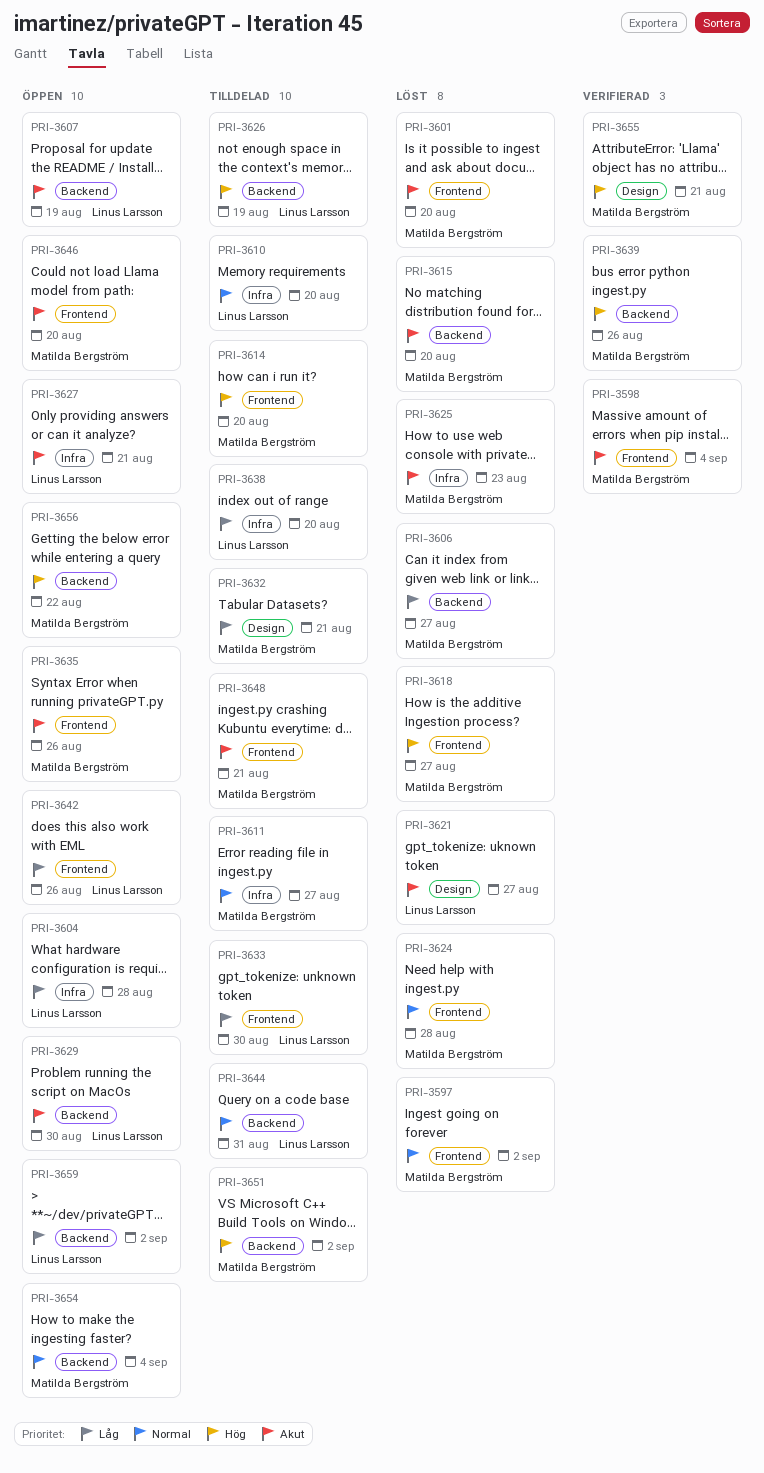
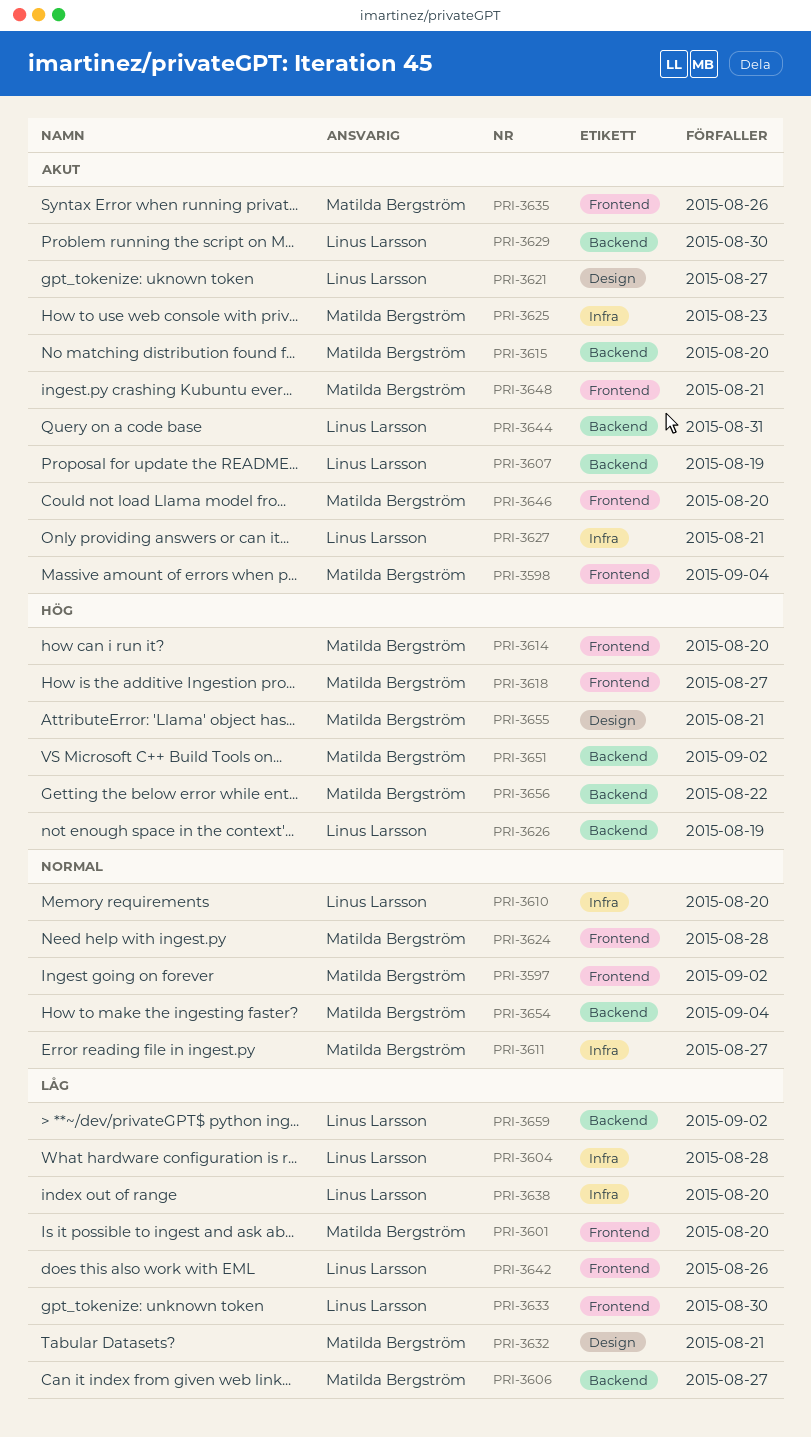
PRI-3601, priority: Akut -> Låg
PRI-3639: present -> none
PRI-3644, priority: Normal -> Akut

